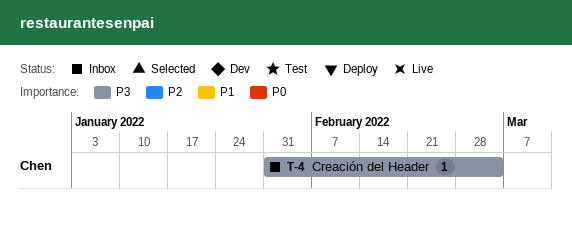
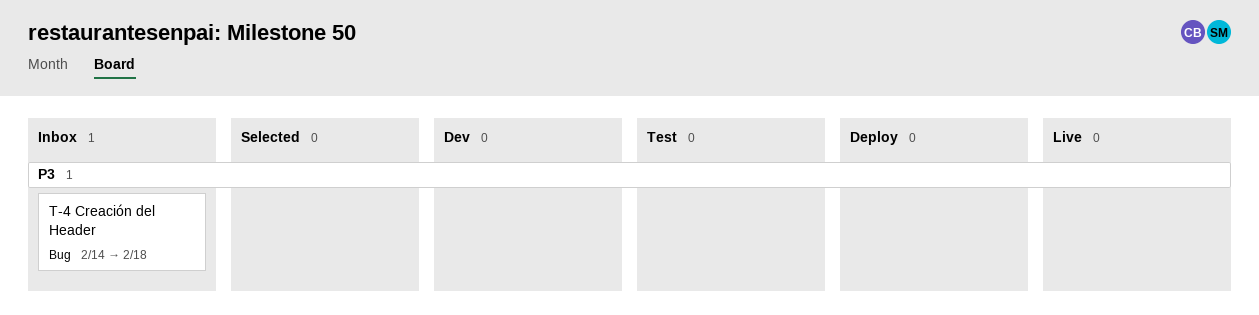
T-4, start: Jan 31 -> Feb 14
T-4, due: Mar 4 -> Feb 18

